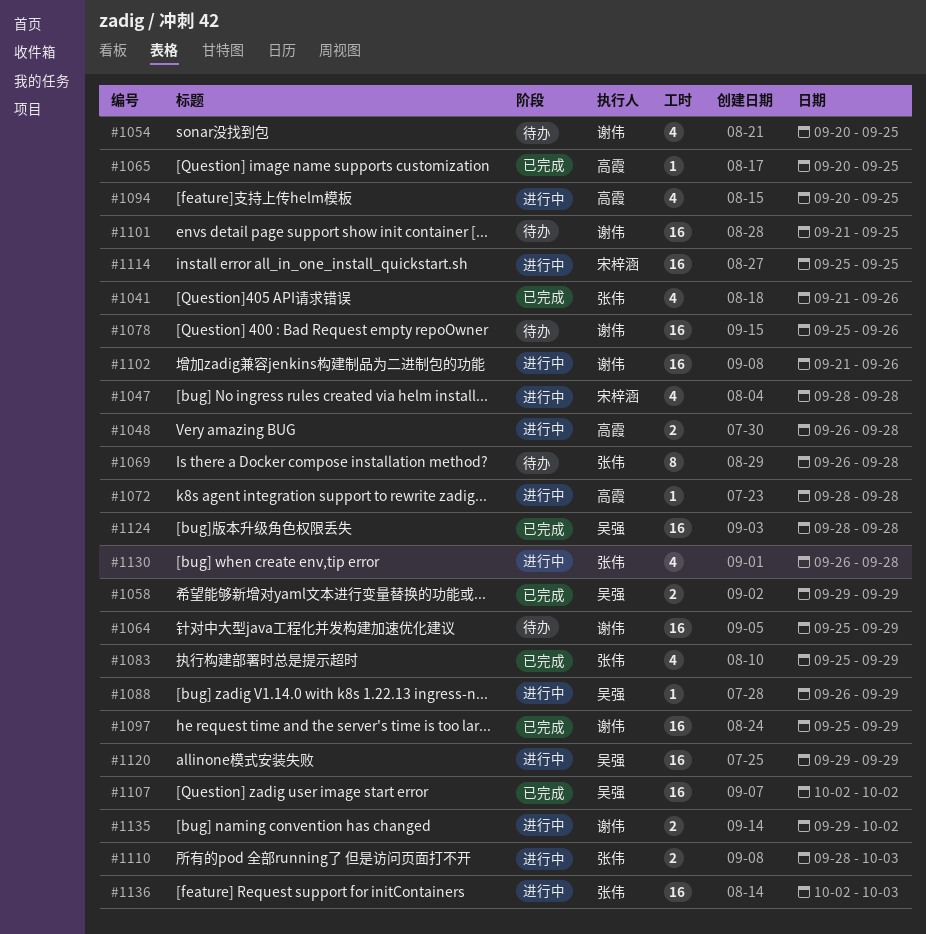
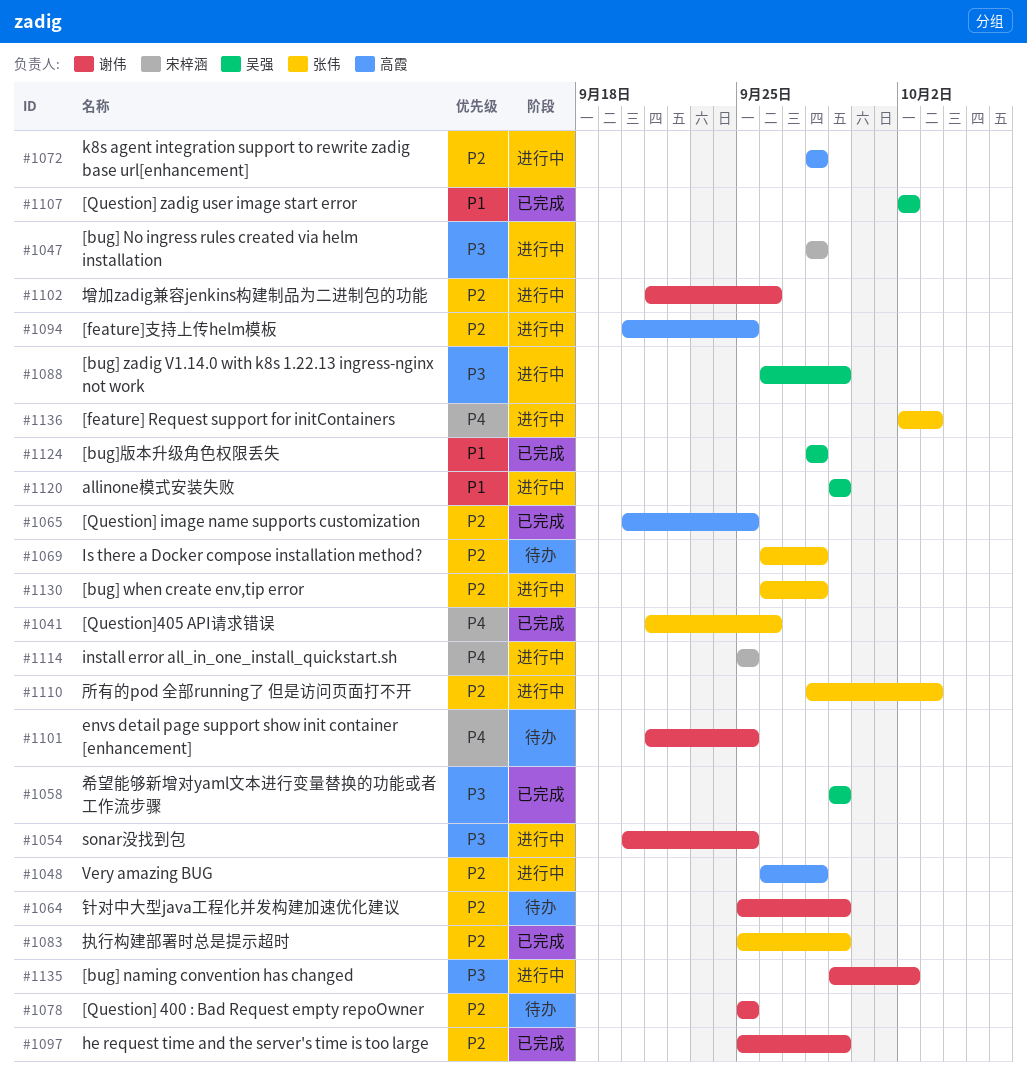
#1054, status: 待办 -> 进行中
#1078, due: Sep 26 -> Sep 25

